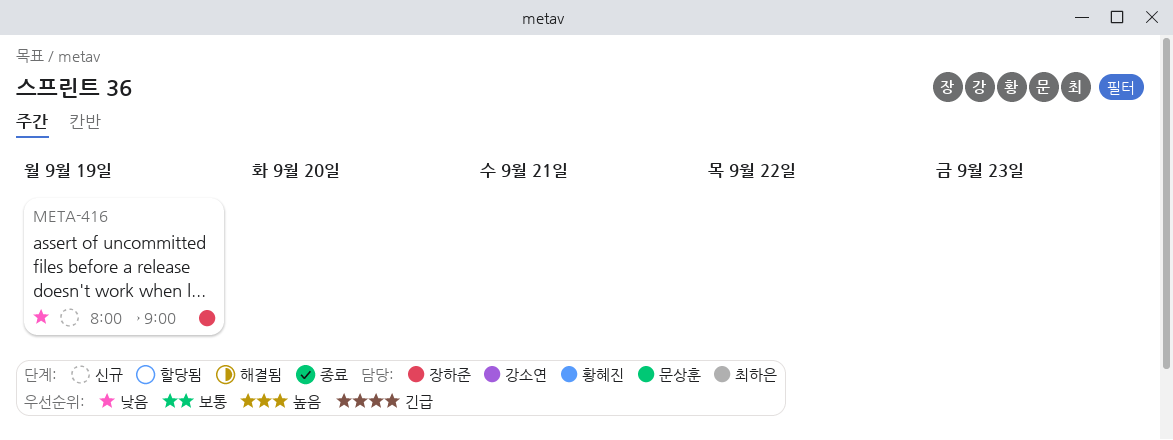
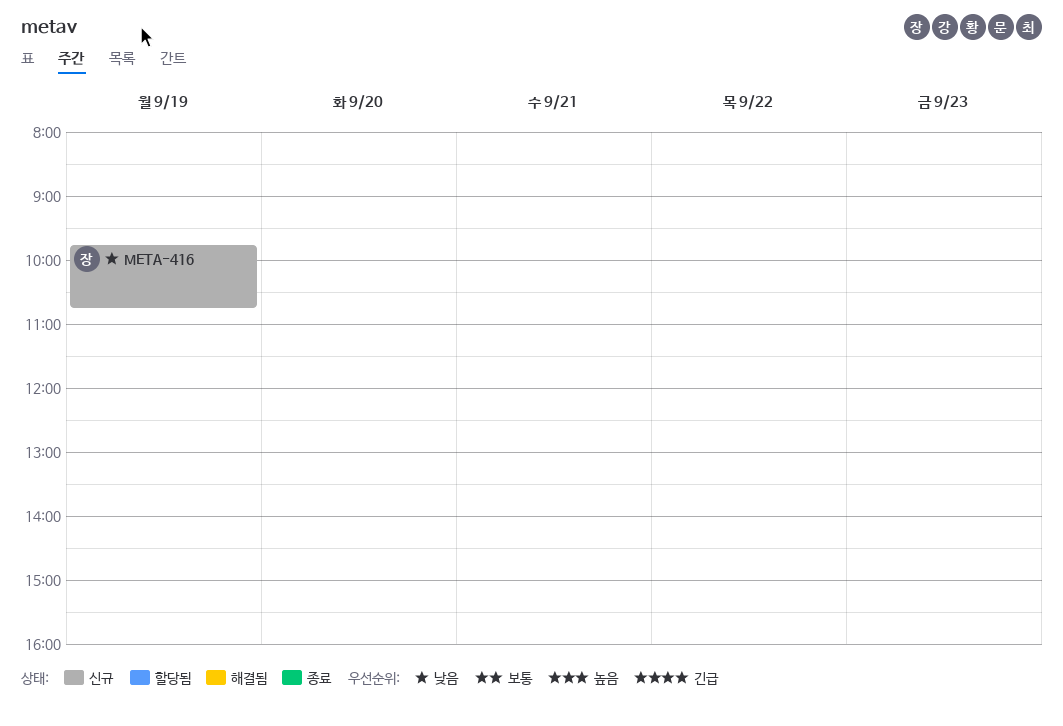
META-416, begins: 08:00 -> 09:45
META-416, ends: 09:00 -> 10:45

